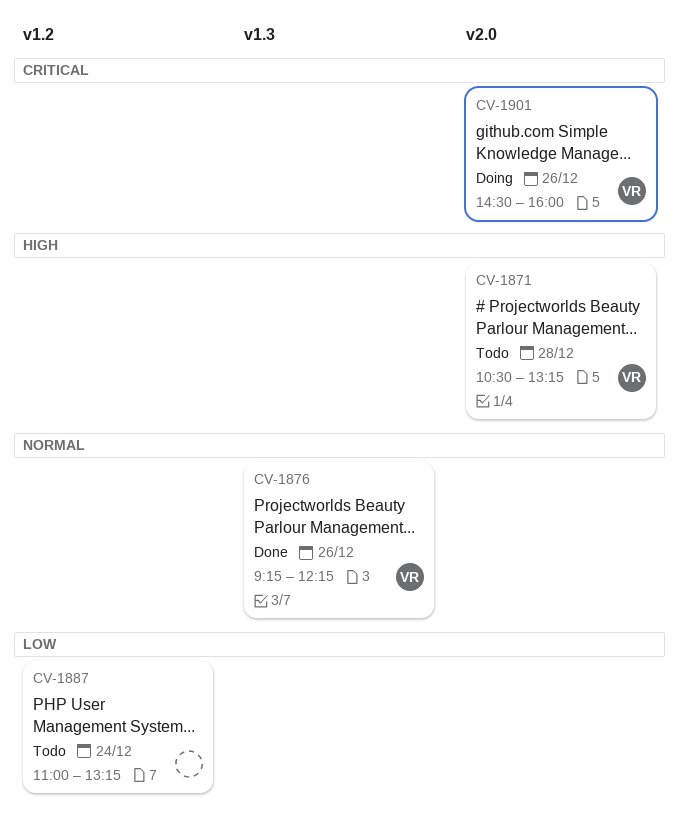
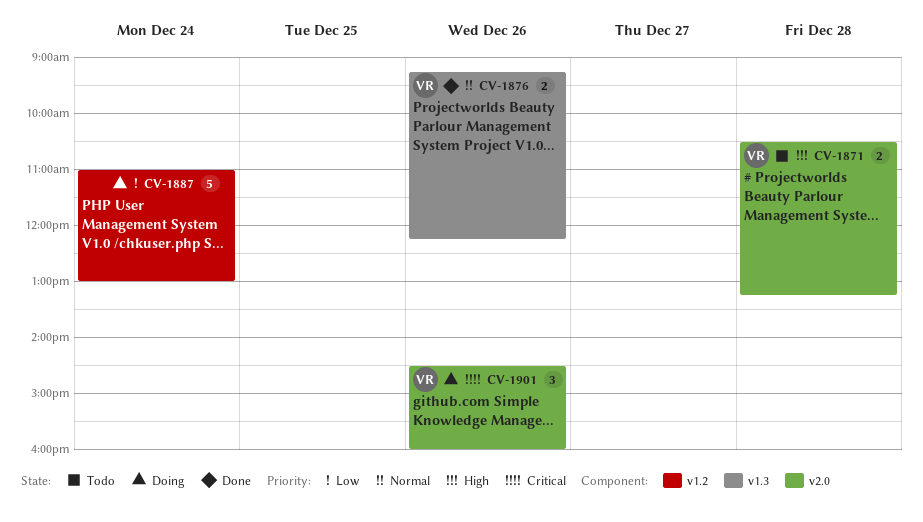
CV-1887, status: Todo -> Doing
CV-1887, ends: 13:15 -> 13:00

